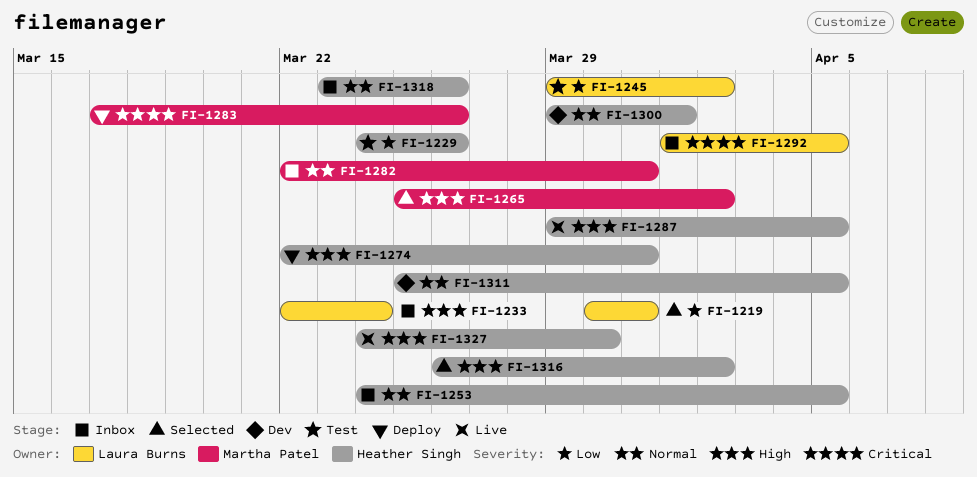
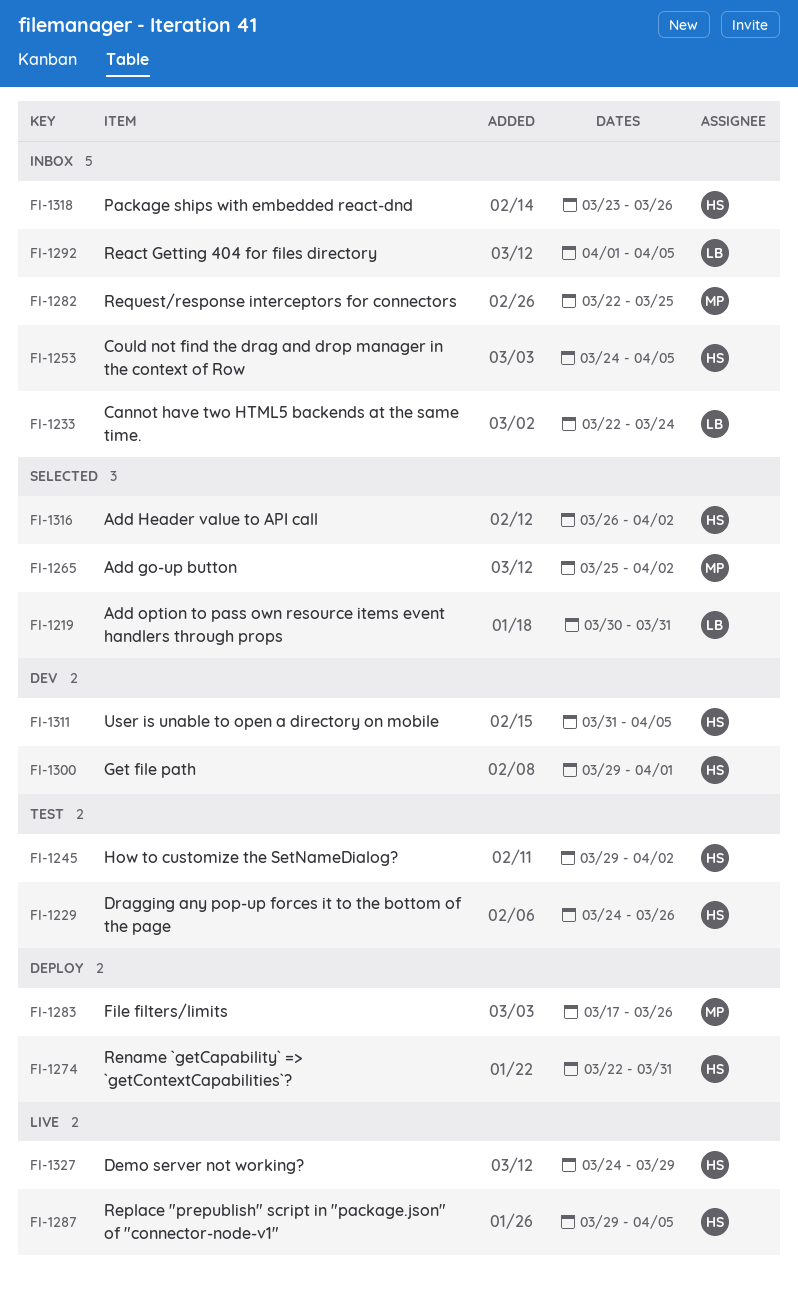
FI-1245, owner: Laura Burns -> Heather Singh
FI-1282, due: Mar 31 -> Mar 25
FI-1311, start: Mar 25 -> Mar 31
FI-1327, due: Mar 30 -> Mar 29

